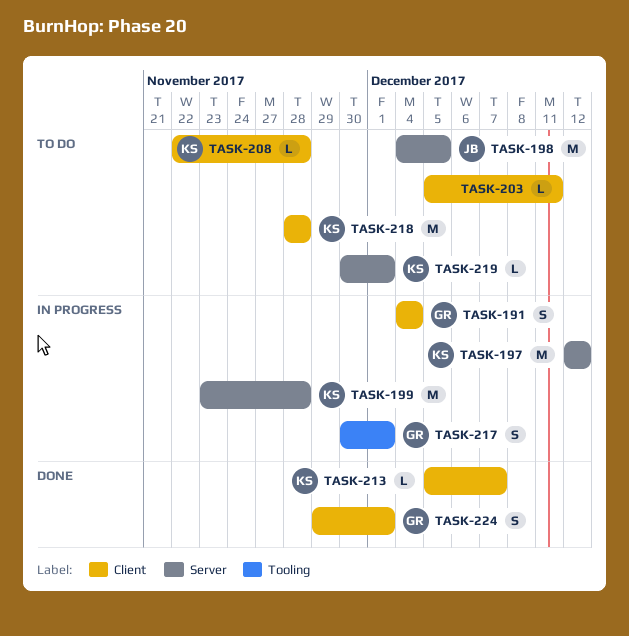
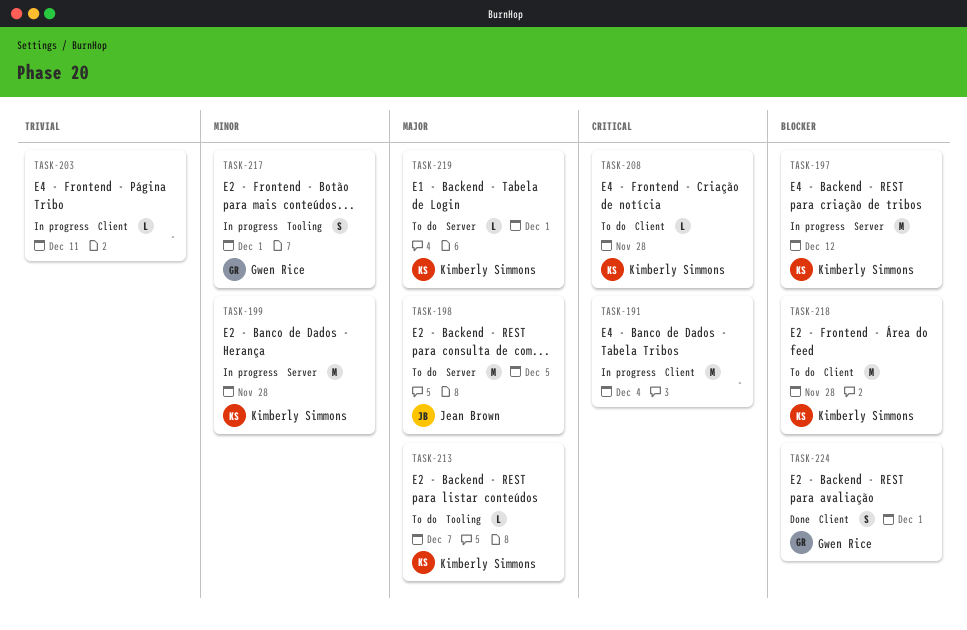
TASK-191, owner: Gwen Rice -> none
TASK-191, estimate: S -> M
TASK-203, status: To do -> In progress
TASK-213, status: Done -> To do
TASK-213, label: Client -> Tooling

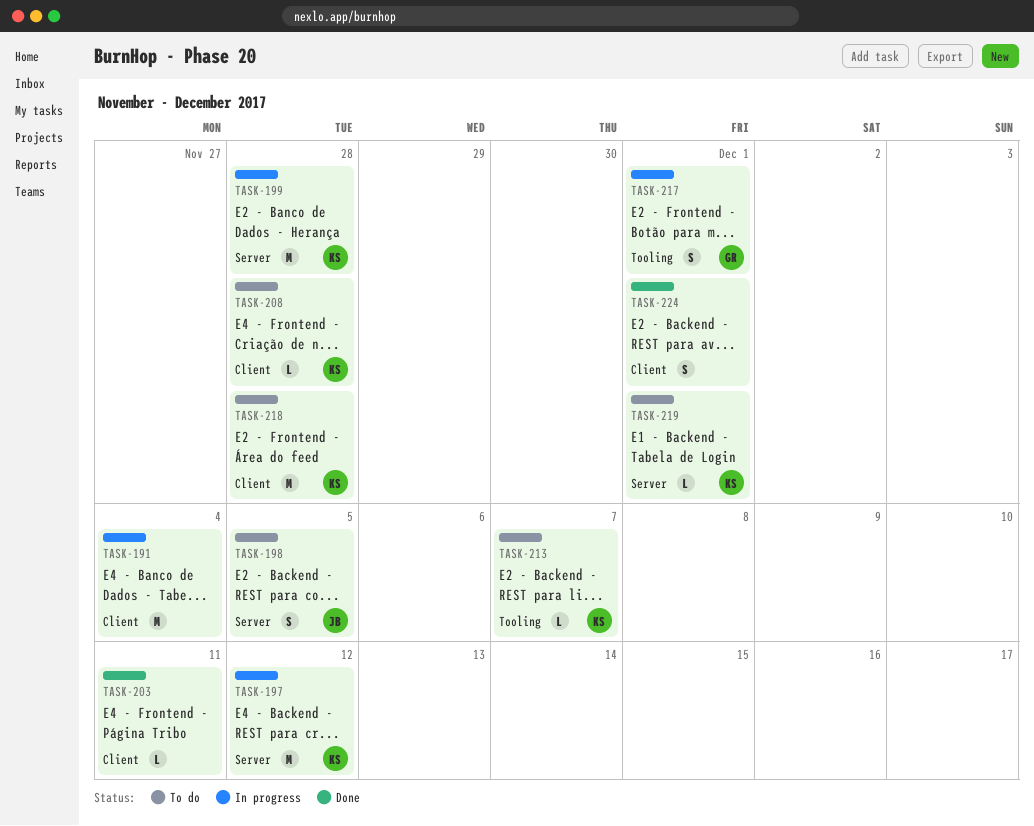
TASK-198, estimate: M -> S
TASK-203, status: In progress -> Done
TASK-224, owner: Gwen Rice -> none

